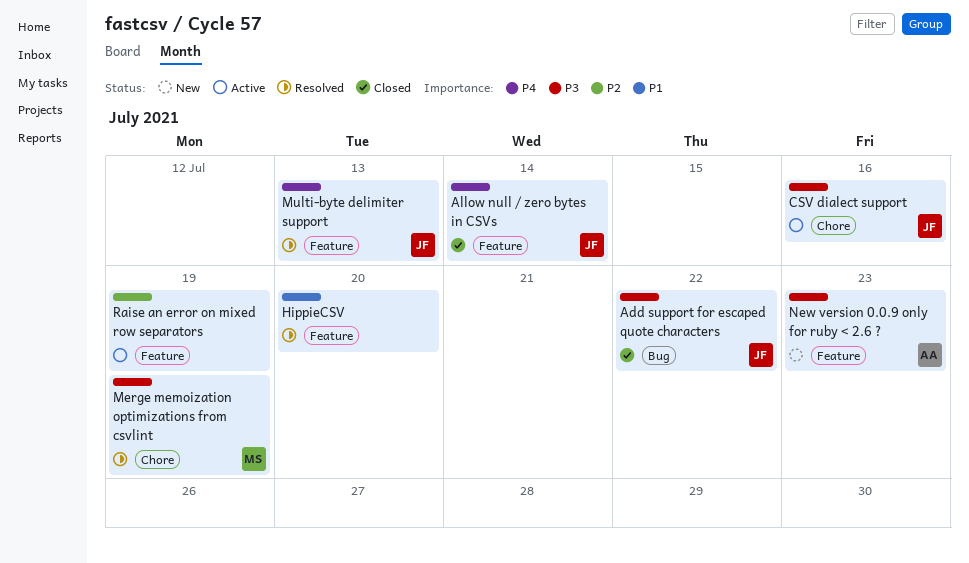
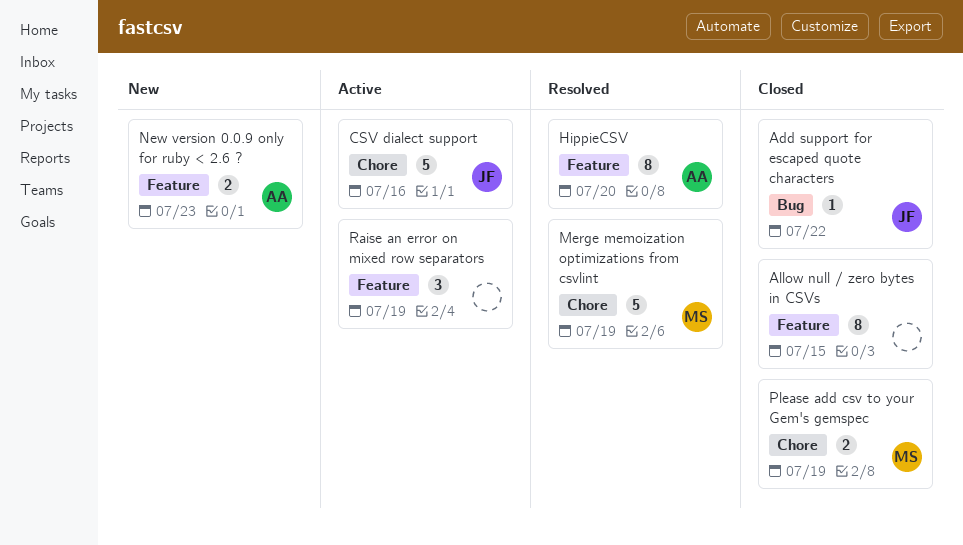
Allow null / zero bytes in CSVs, owner: JF -> none
Allow null / zero bytes in CSVs, due: Jul 14 -> Jul 15
HippieCSV, owner: none -> AA
Multi-byte delimiter support: present -> none
Please add csv to your Gem's gemspec: none -> present

